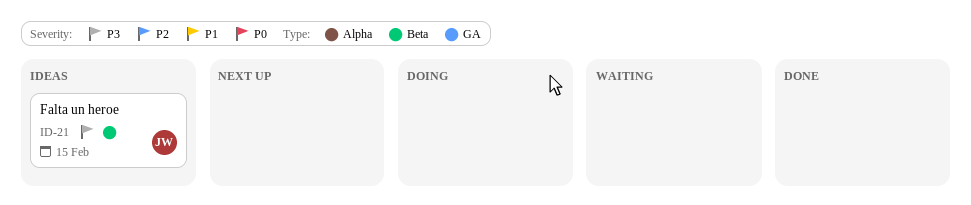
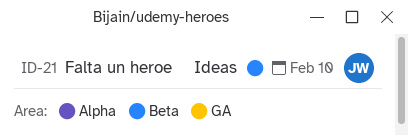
ID-21, due: Feb 15 -> Feb 10

